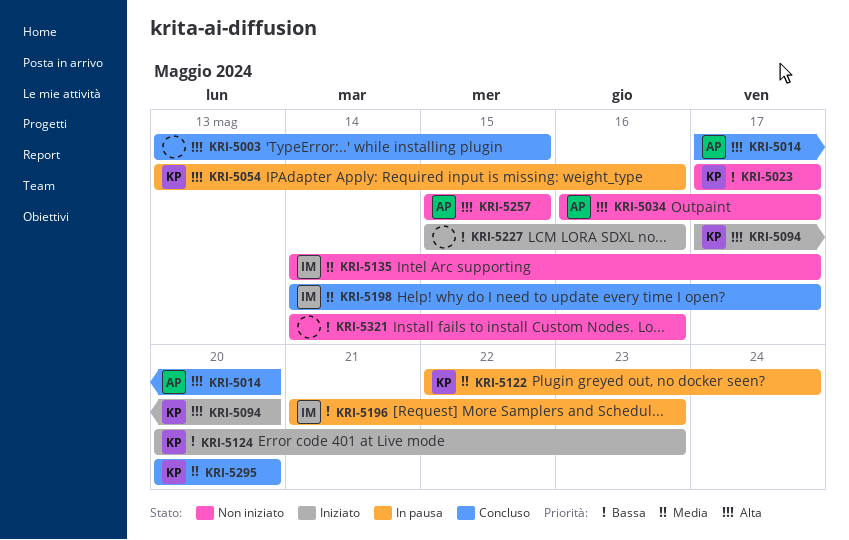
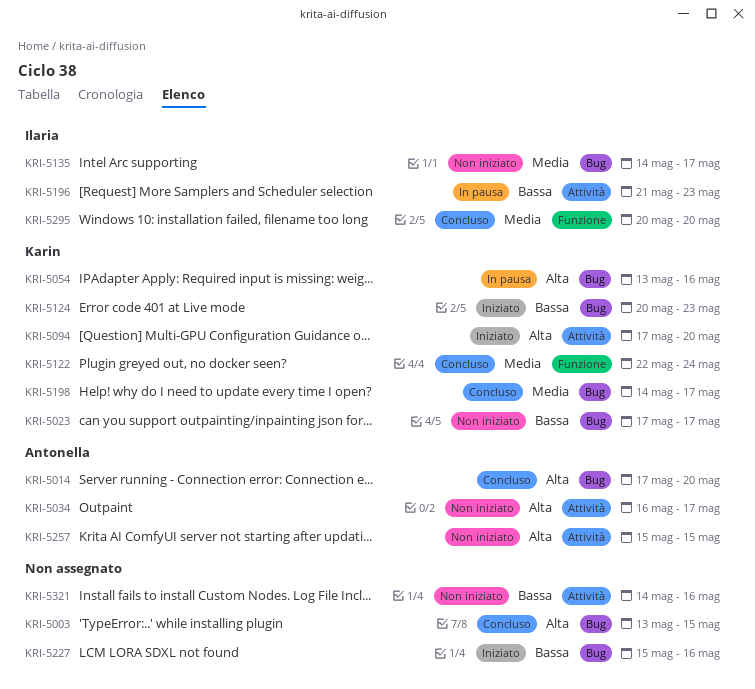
KRI-5122, status: In pausa -> Concluso
KRI-5198, owner: Ilaria -> Karin
KRI-5295, owner: Karin -> Ilaria

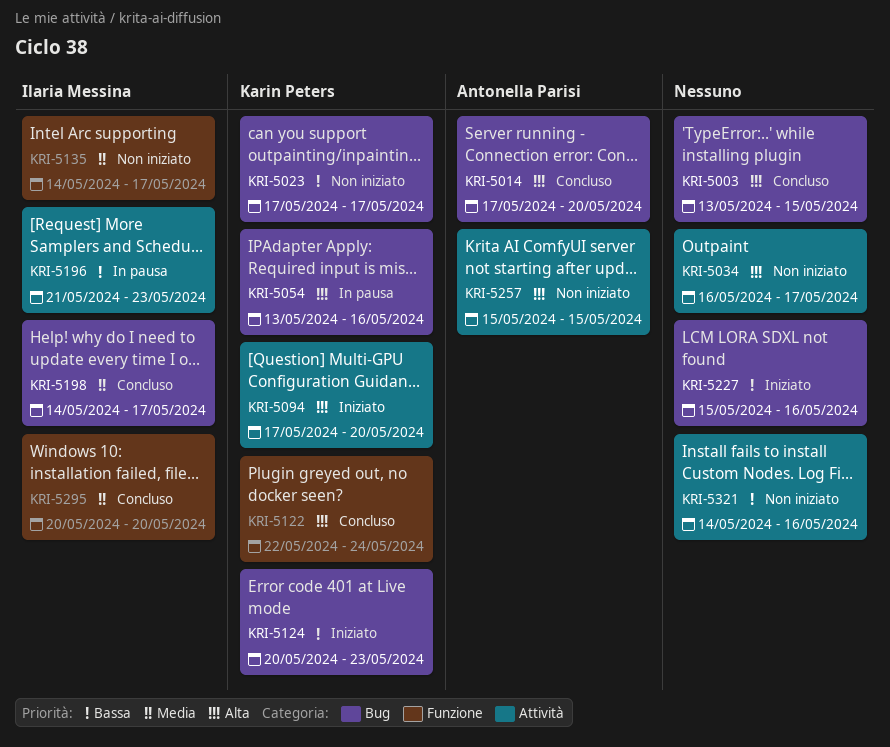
KRI-5034, owner: Antonella Parisi -> none
KRI-5122, priority: Media -> Alta
KRI-5135, label: Bug -> Funzione
KRI-5198, owner: Karin Peters -> Ilaria Messina

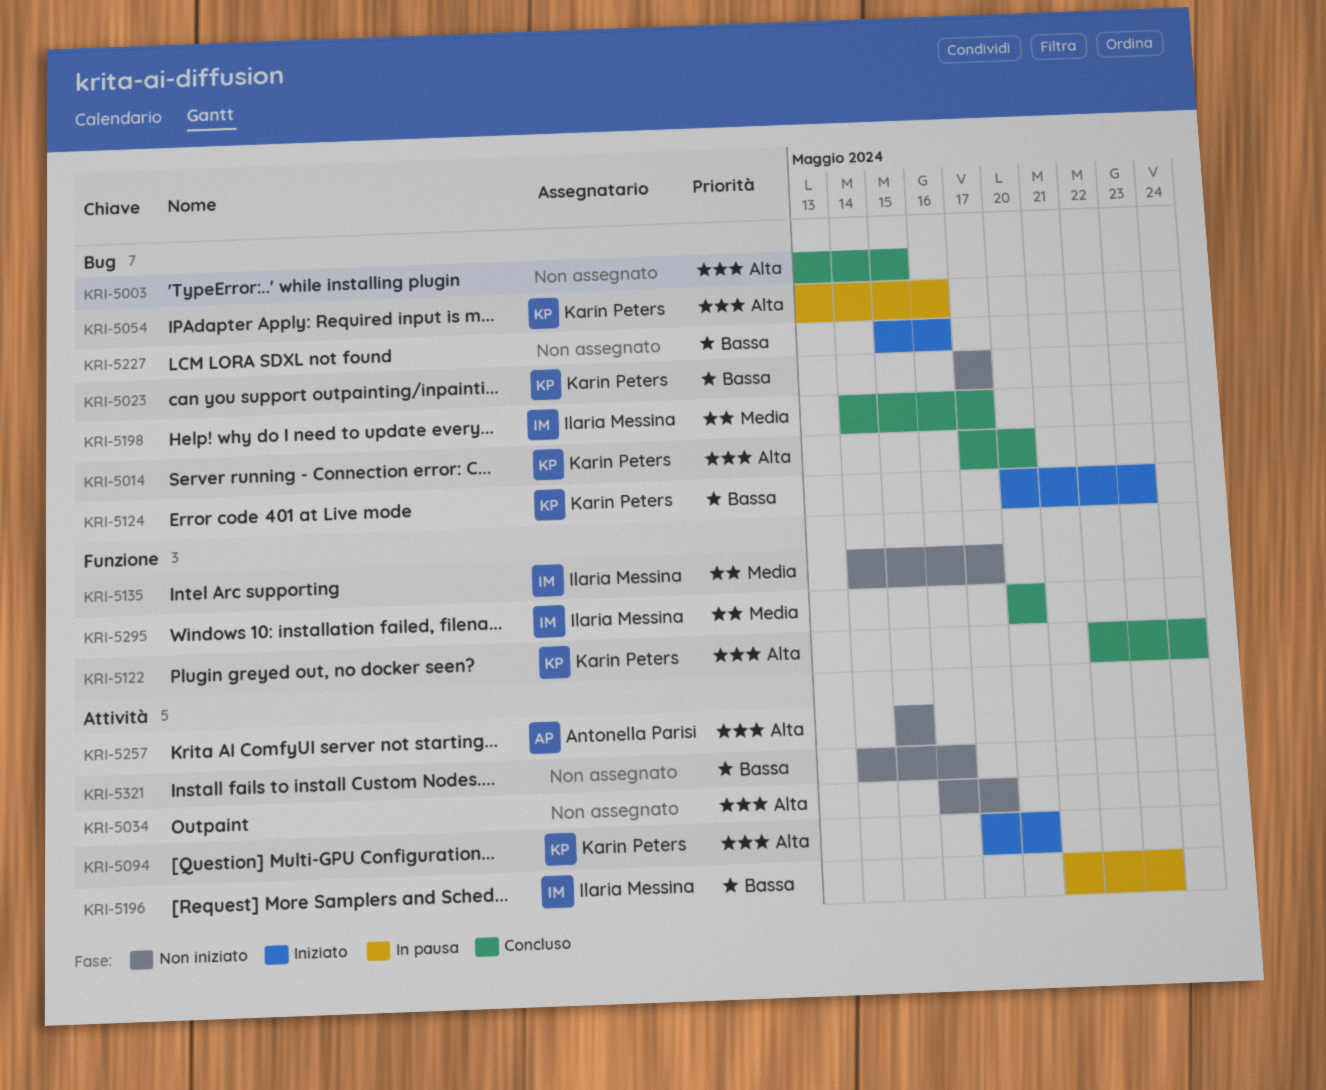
KRI-5014, owner: Antonella Parisi -> Karin Peters

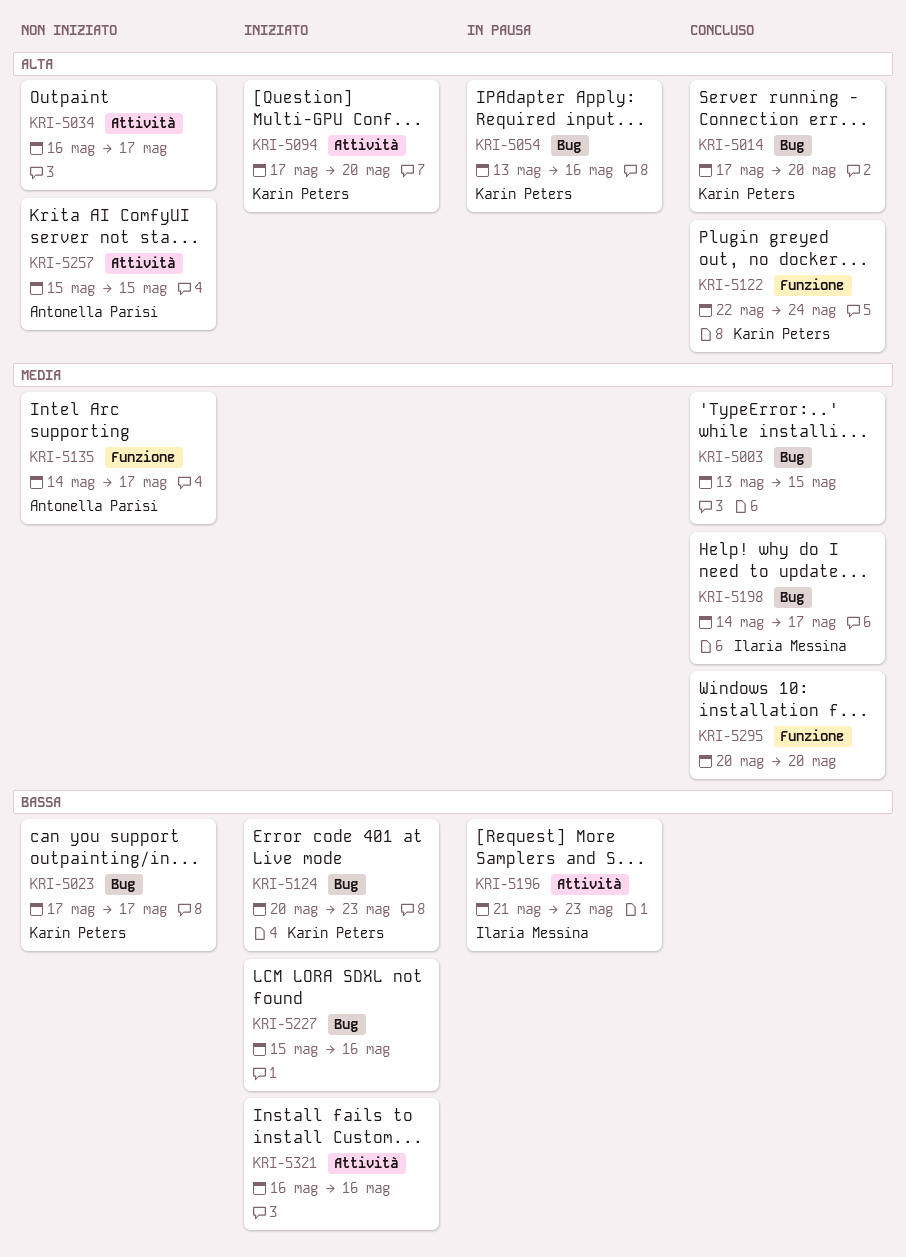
KRI-5003, priority: Alta -> Media
KRI-5135, owner: Ilaria Messina -> Antonella Parisi
KRI-5295, owner: Ilaria Messina -> none
KRI-5321, status: Non iniziato -> Iniziato
KRI-5321, start: May 14 -> May 16

